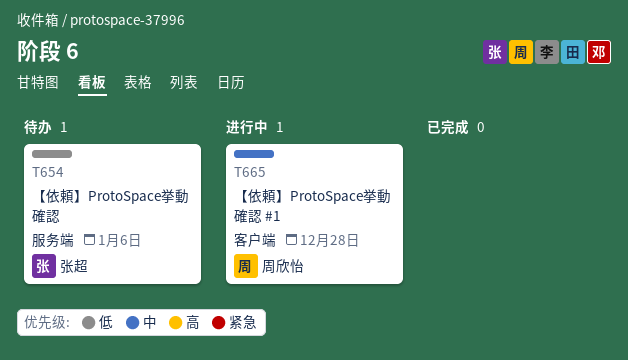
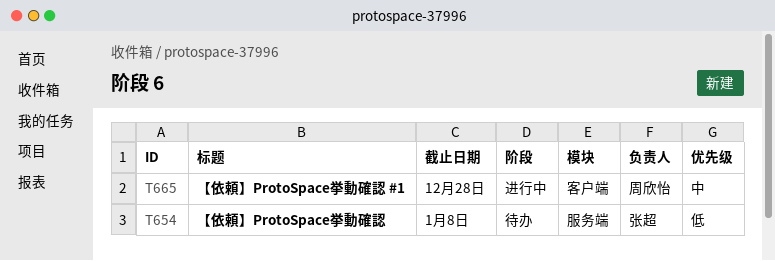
T654, due: Jan 6 -> Jan 8

